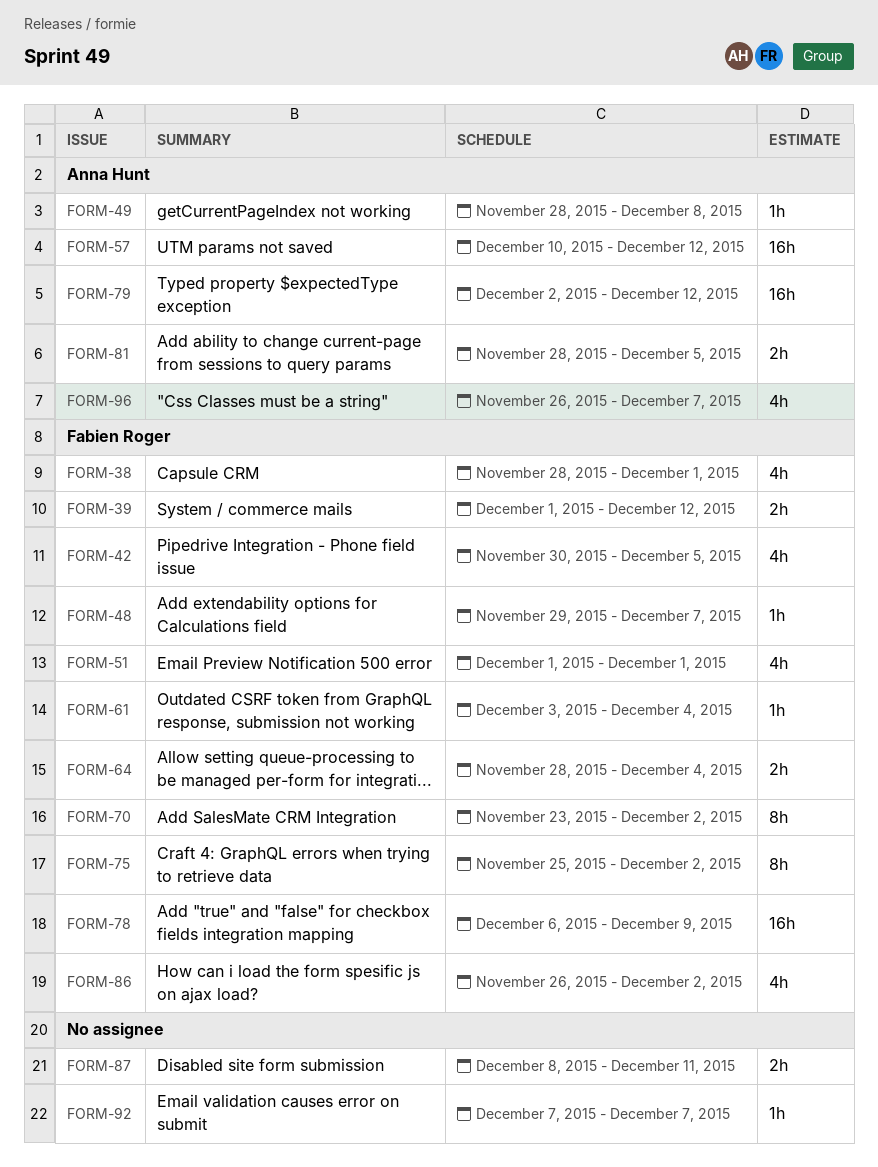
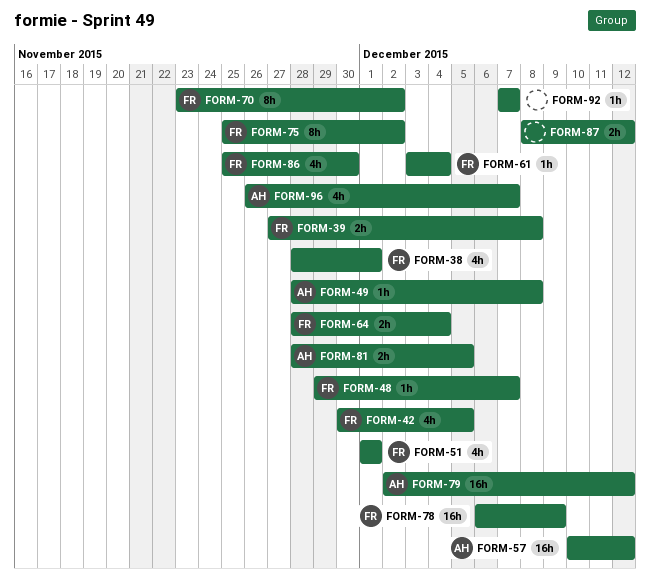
FORM-39, start: Dec 1 -> Nov 27
FORM-39, due: Dec 12 -> Dec 8
FORM-86, start: Nov 26 -> Nov 25
FORM-86, due: Dec 2 -> Nov 30
FORM-87, due: Dec 11 -> Dec 12

